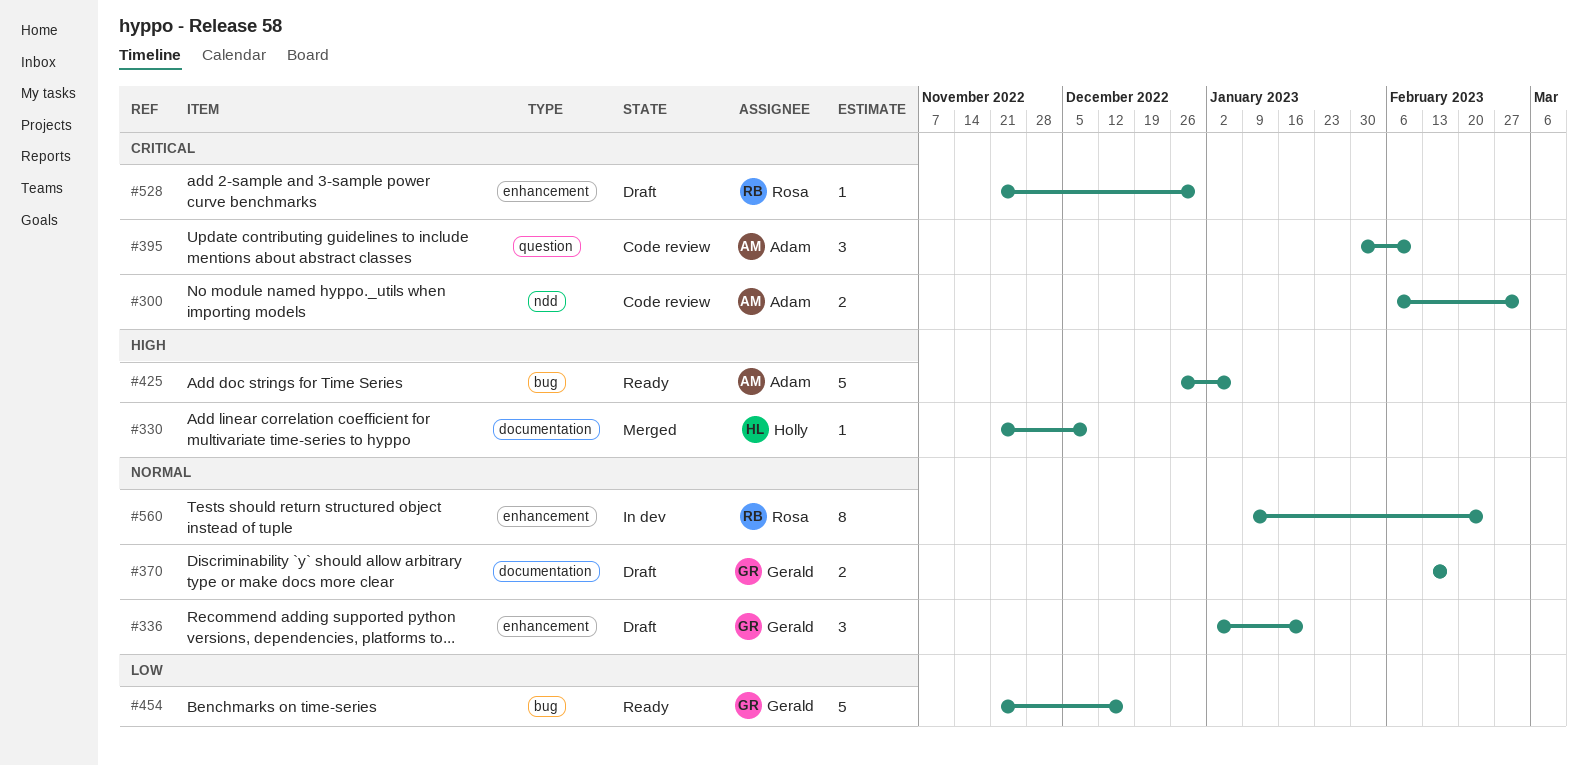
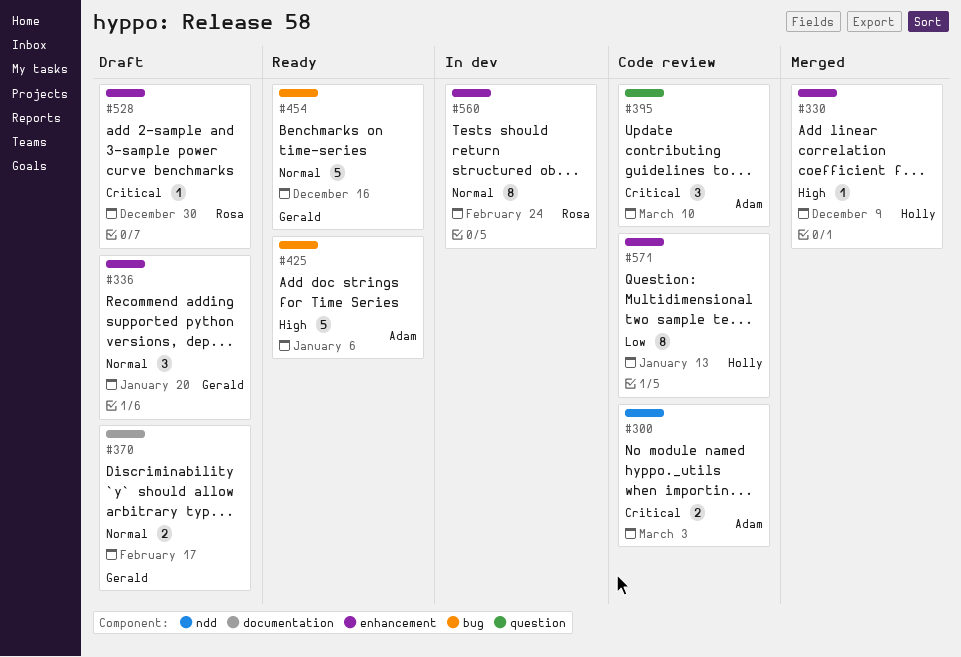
#330, label: documentation -> enhancement
#395, due: Feb 10 -> Mar 10
#454, priority: Low -> Normal
#571: none -> present

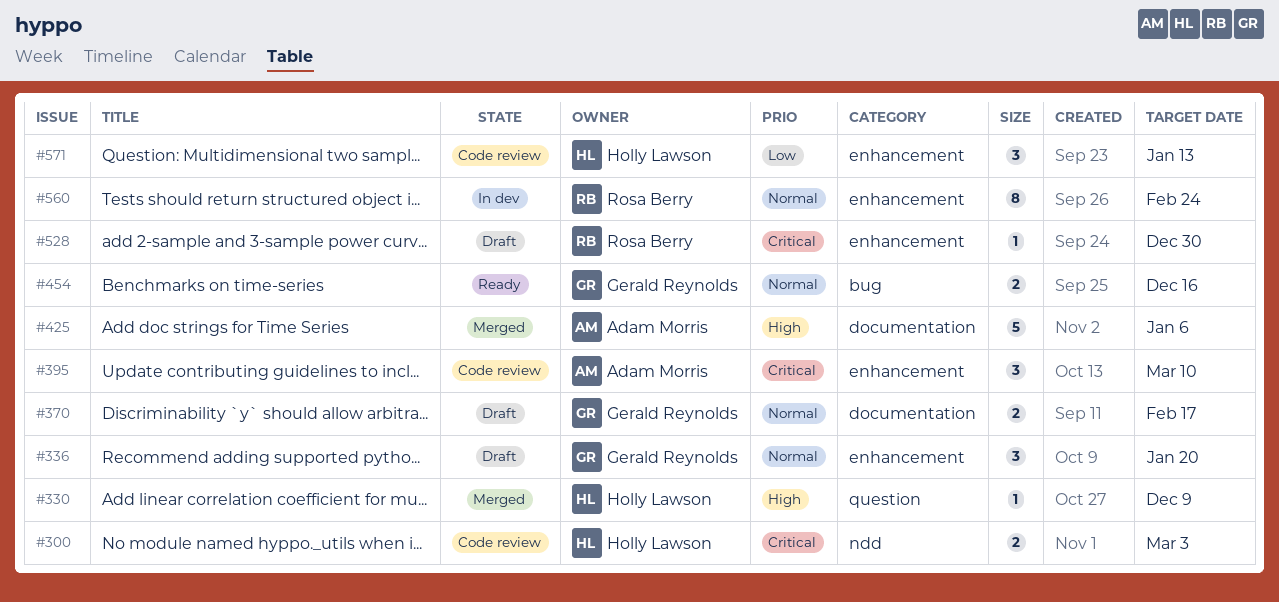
#300, owner: Adam Morris -> Holly Lawson
#330, label: enhancement -> question
#395, label: question -> enhancement
#425, status: Ready -> Merged
#425, label: bug -> documentation
#454, estimate: 5 -> 2
#571, estimate: 8 -> 3

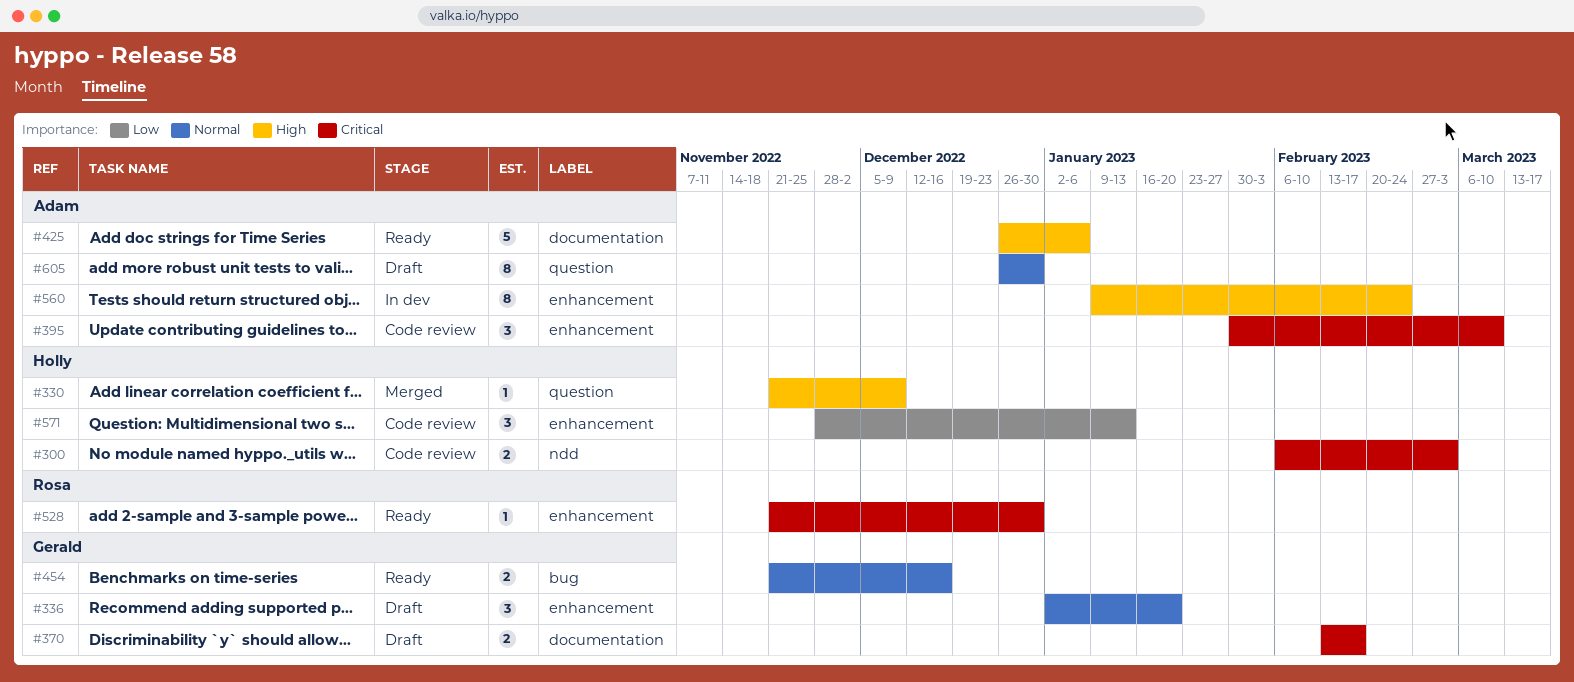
#370, priority: Normal -> Critical
#425, status: Merged -> Ready
#528, status: Draft -> Ready
#560, owner: Rosa Berry -> Adam Morris
#560, priority: Normal -> High
#605: none -> present

